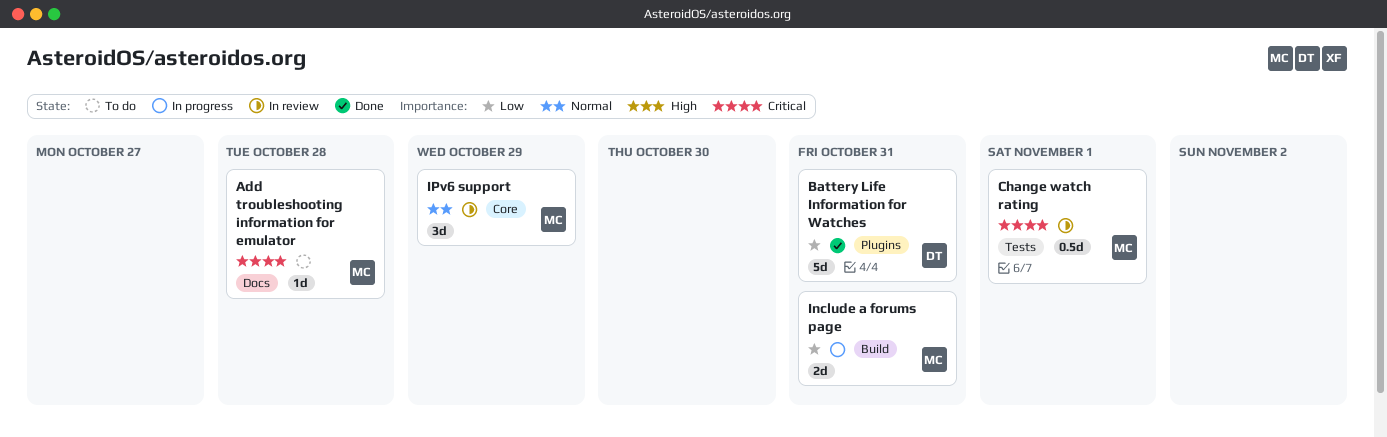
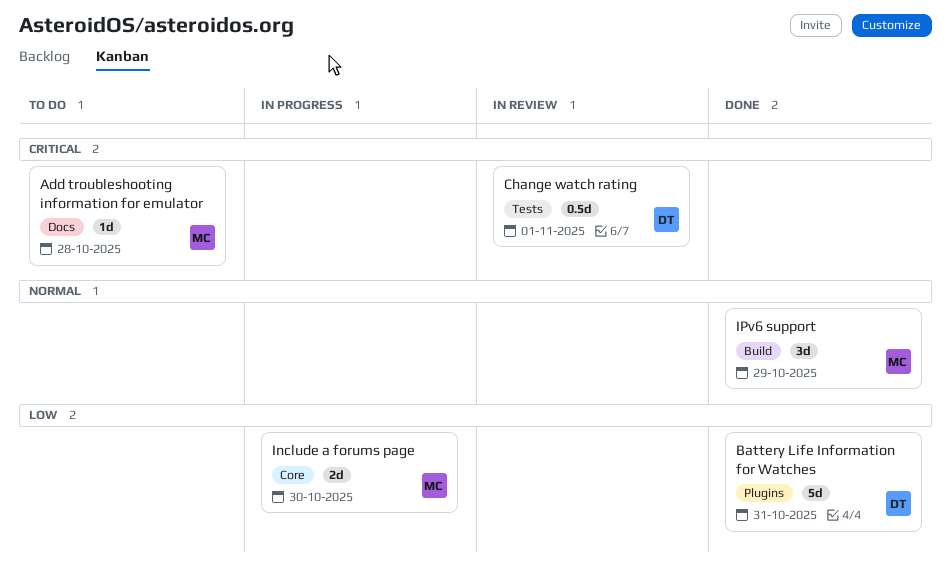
Change watch rating, owner: MC -> DT
Include a forums page, label: Build -> Core
Include a forums page, due: Oct 31 -> Oct 30
IPv6 support, status: In review -> Done
IPv6 support, label: Core -> Build

